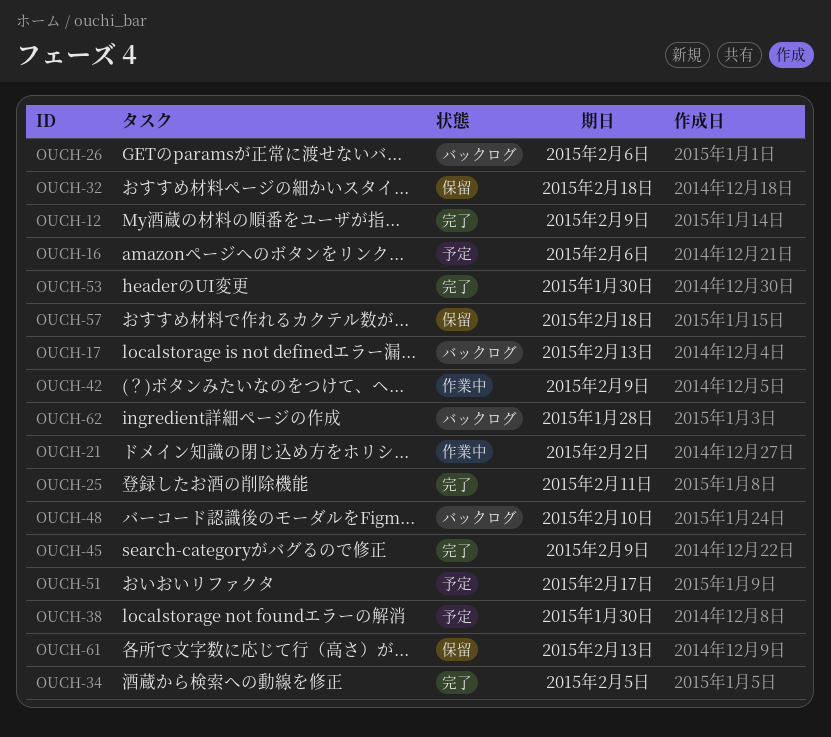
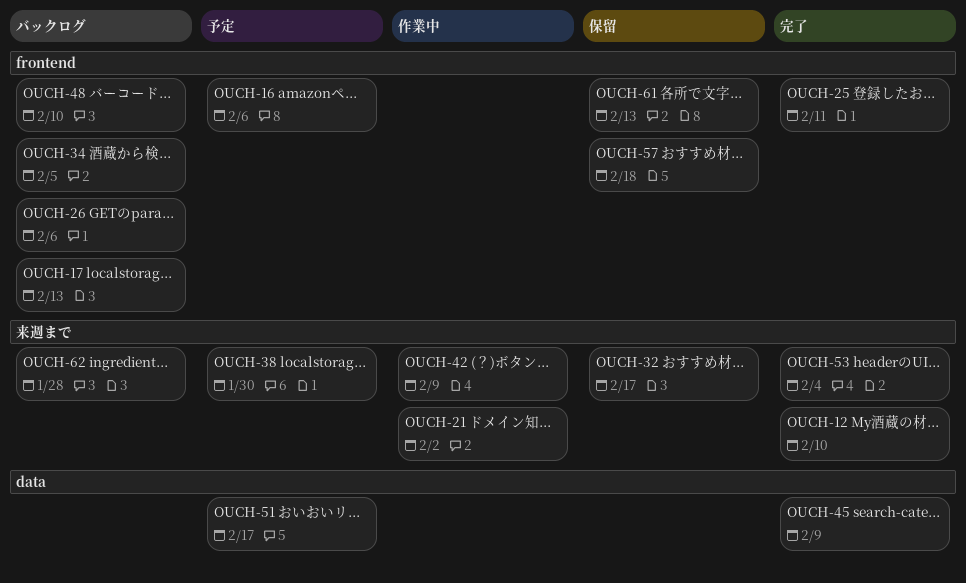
OUCH-12, due: Feb 9 -> Feb 10
OUCH-32, due: Feb 18 -> Feb 17
OUCH-34, status: 完了 -> バックログ
OUCH-53, due: Jan 30 -> Feb 4

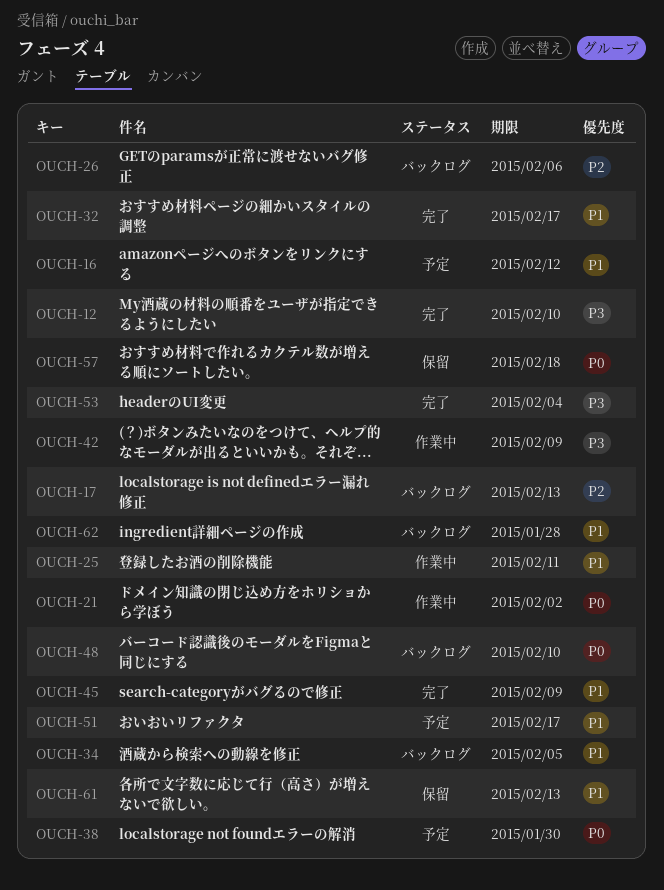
OUCH-16, due: Feb 6 -> Feb 12
OUCH-25, status: 完了 -> 作業中
OUCH-32, status: 保留 -> 完了

